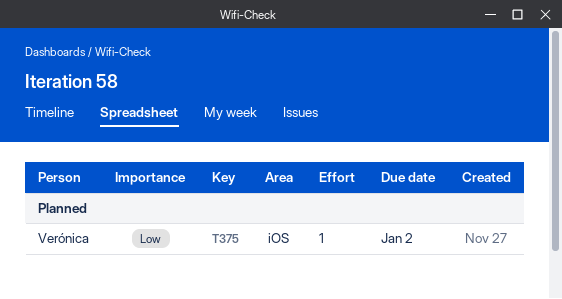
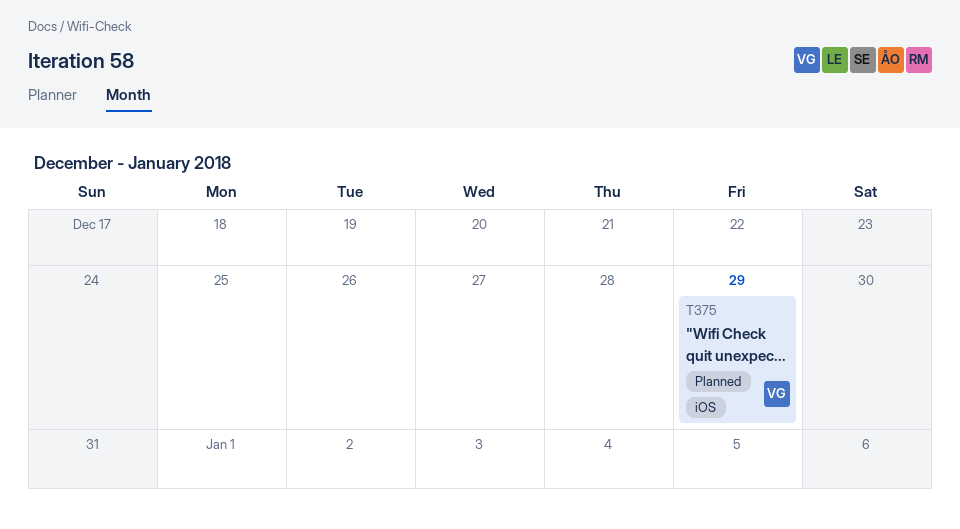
T375, due: Jan 2 -> Dec 29

